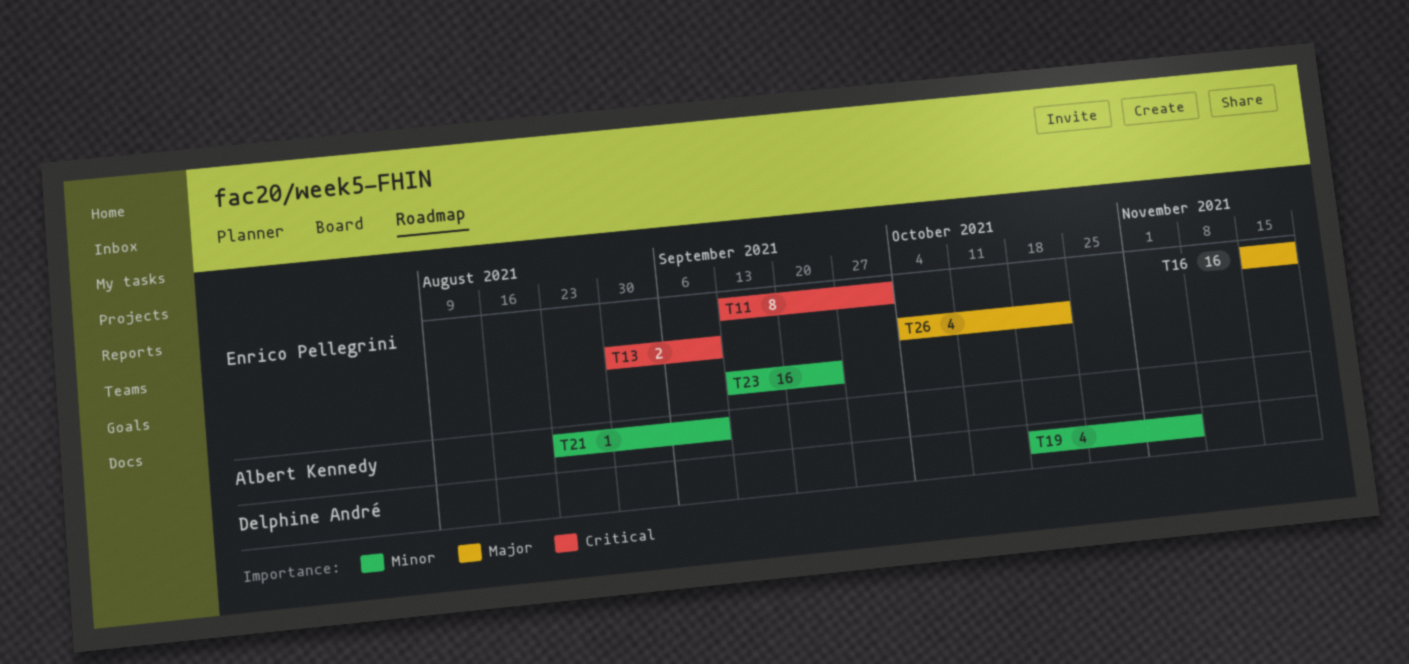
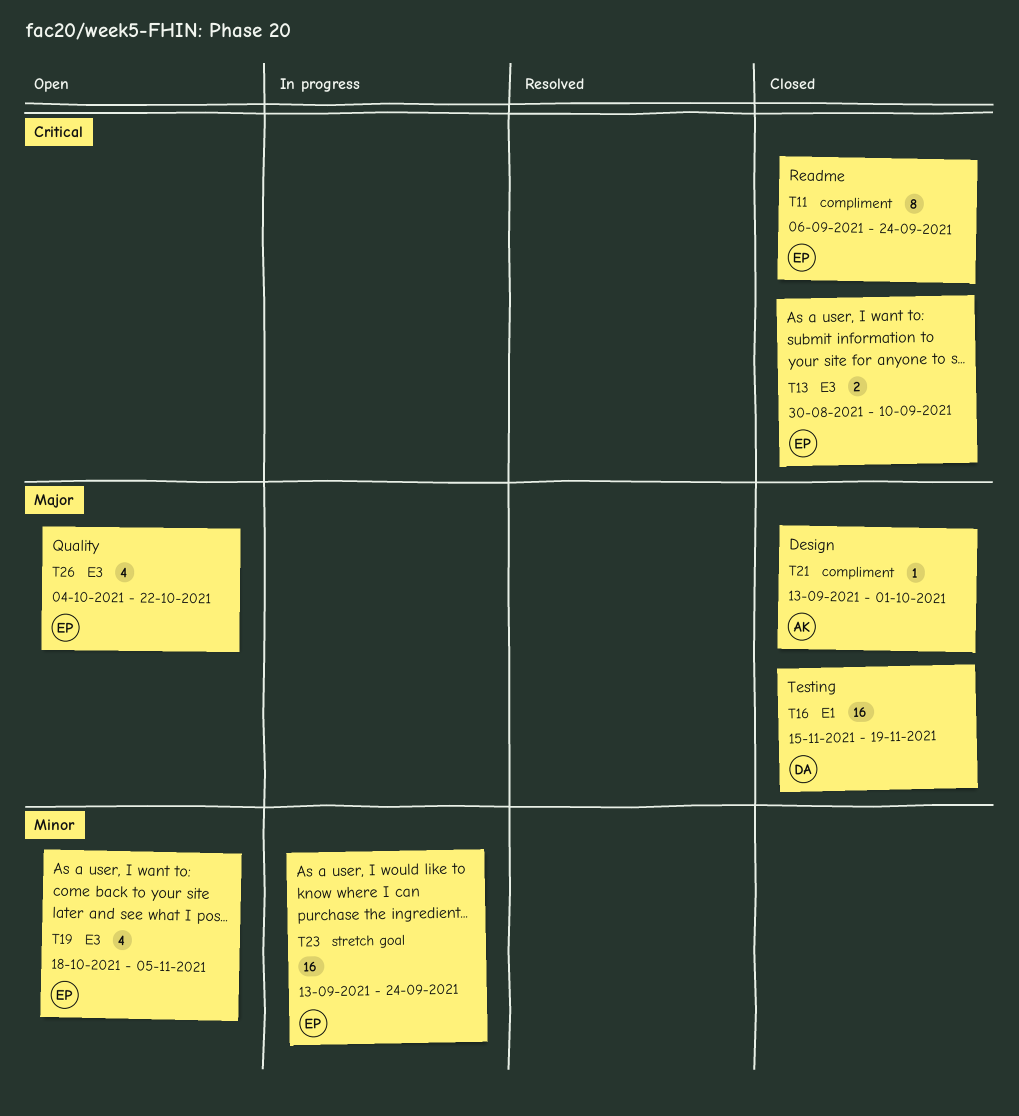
T11, start: Sep 13 -> Sep 6
T11, due: Oct 1 -> Sep 24
T16, owner: Enrico Pellegrini -> Delphine André
T19, owner: Delphine André -> Enrico Pellegrini
T21, priority: Minor -> Major
T21, start: Aug 23 -> Sep 13
T21, due: Sep 10 -> Oct 1

